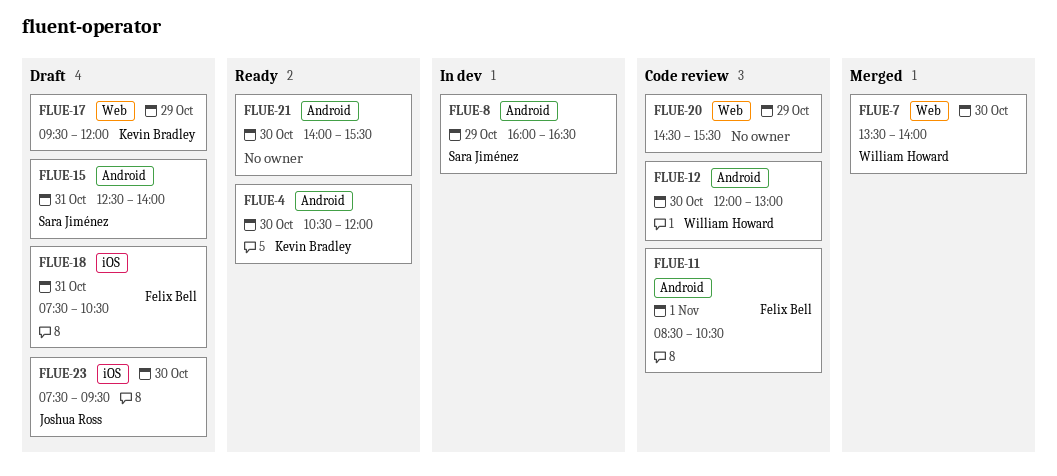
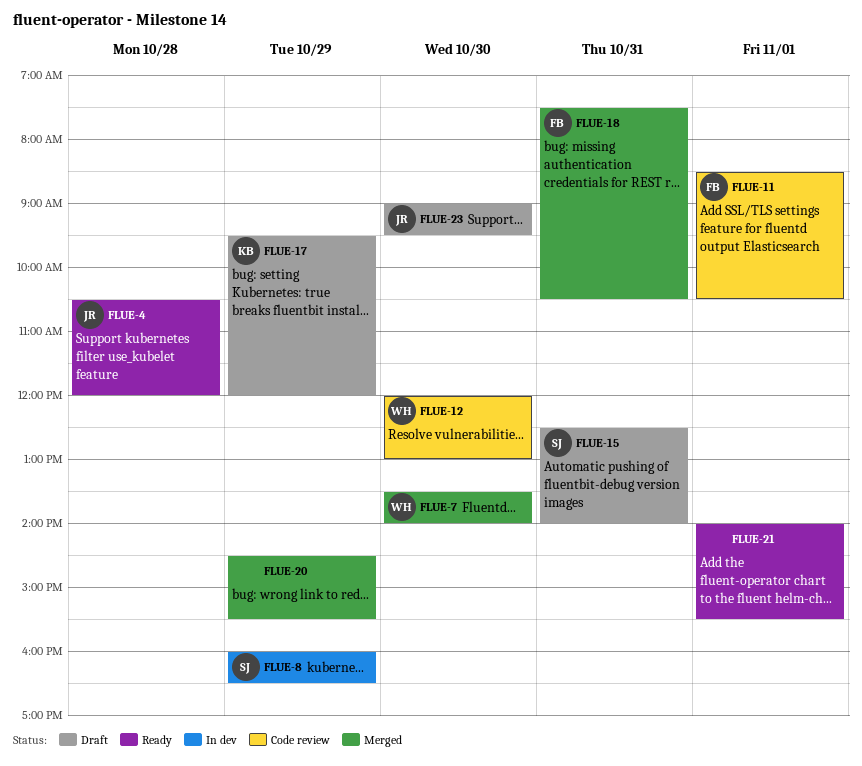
FLUE-4, owner: Kevin Bradley -> Joshua Ross
FLUE-4, day: Oct 30 -> Oct 28
FLUE-18, status: Draft -> Merged
FLUE-20, status: Code review -> Merged
FLUE-21, day: Oct 30 -> Nov 1
FLUE-23, begins: 07:30 -> 09:00

